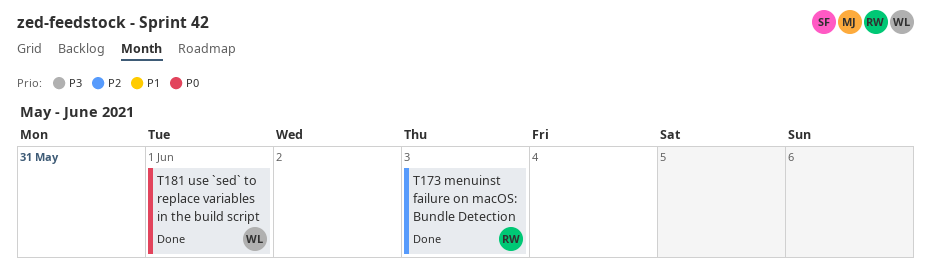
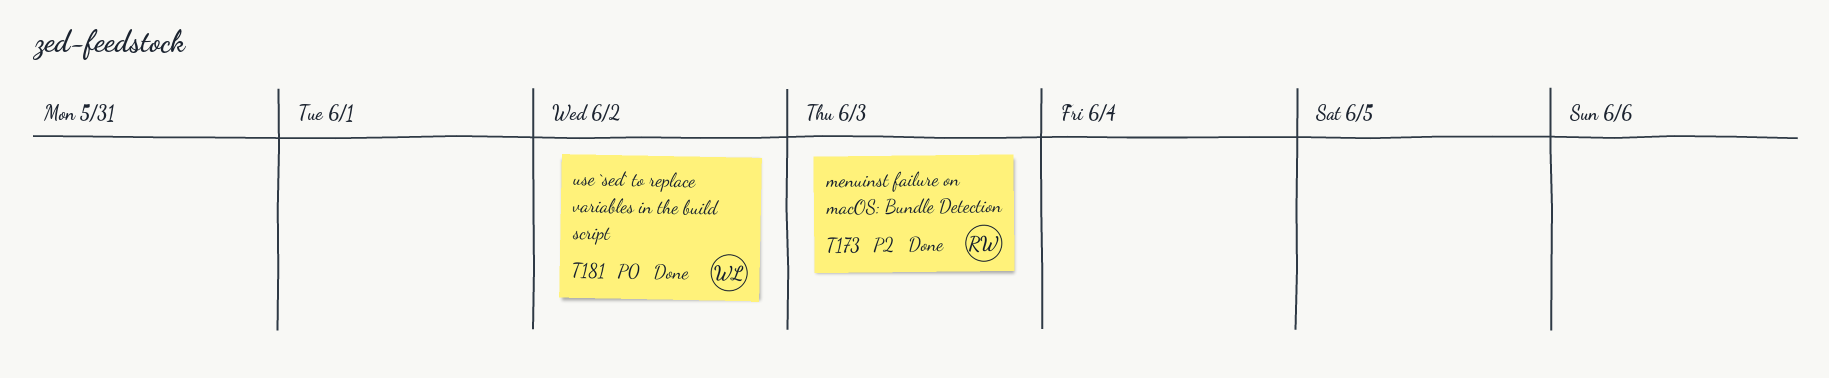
T181, due: Jun 1 -> Jun 2

